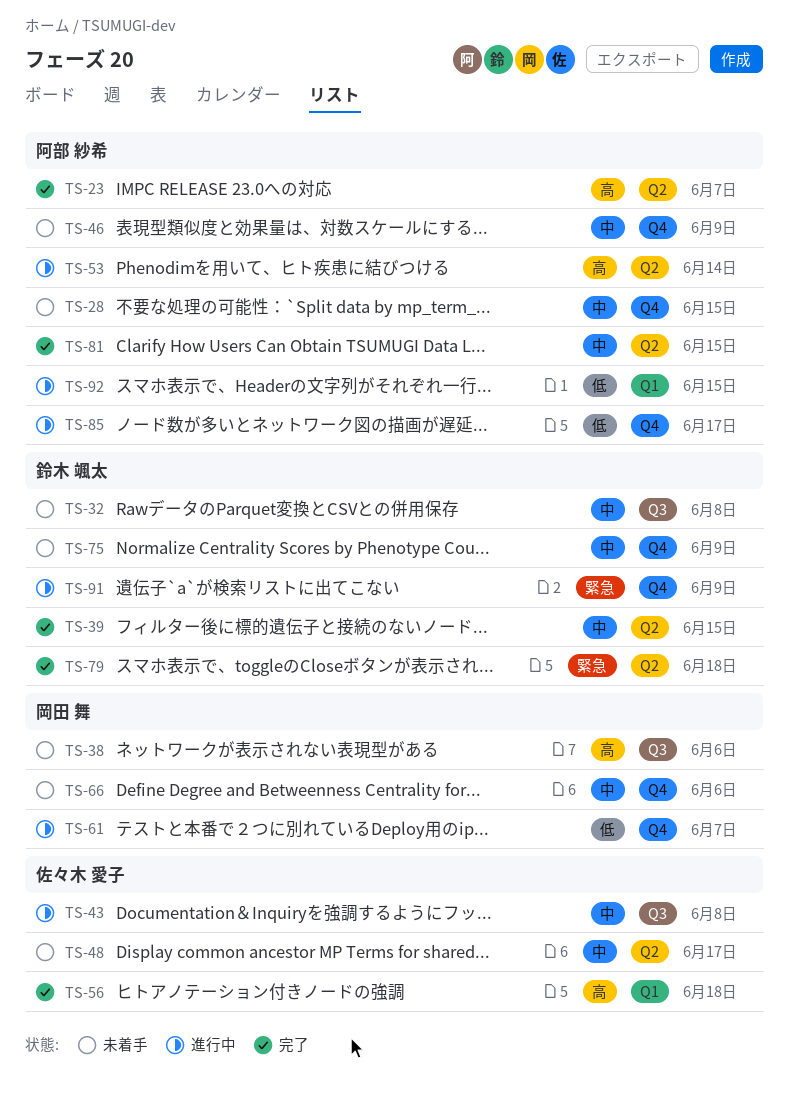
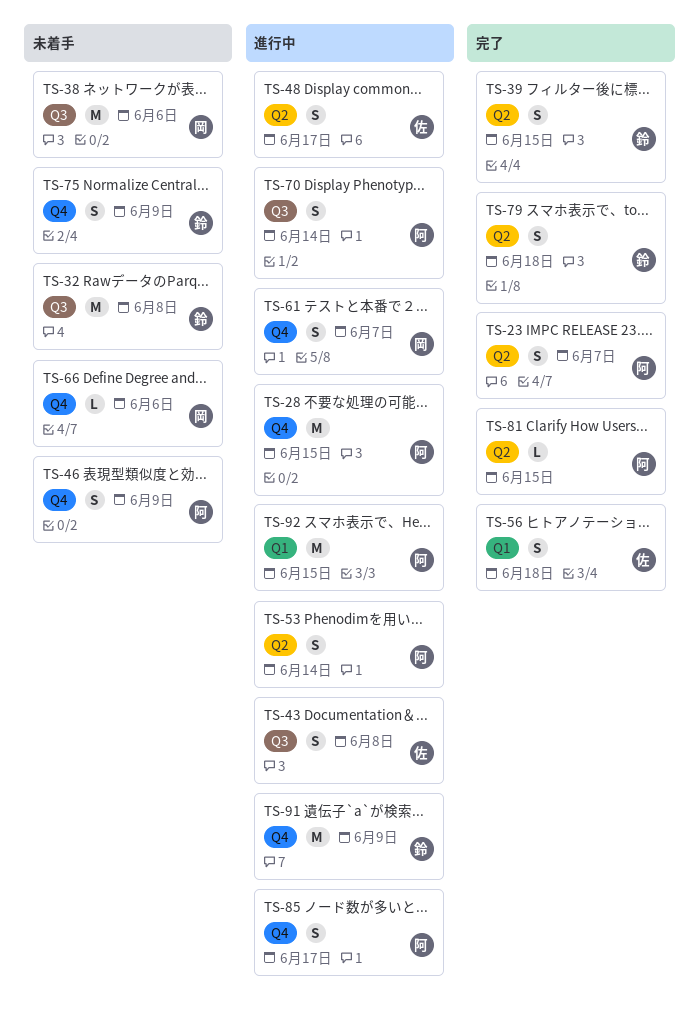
TS-28, status: 未着手 -> 進行中
TS-48, status: 未着手 -> 進行中
TS-70: none -> present

